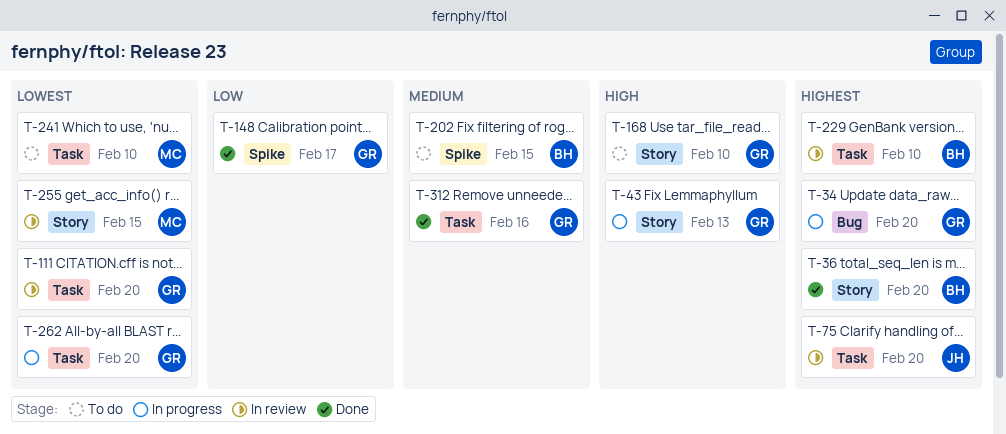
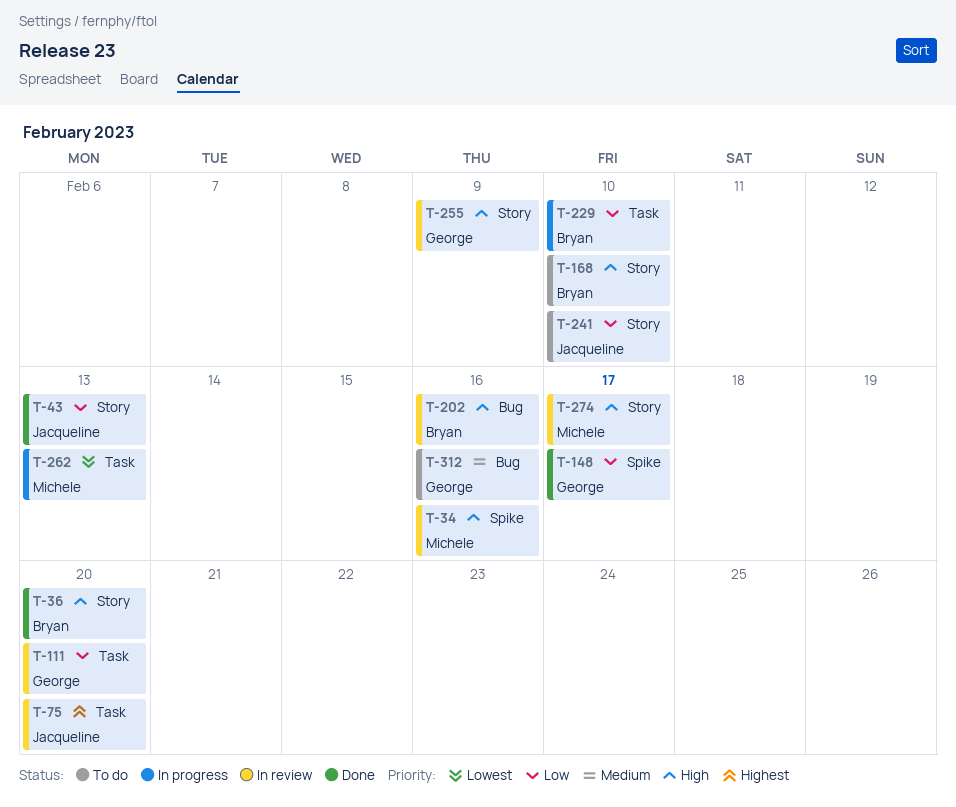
T-34, status: In progress -> In review
T-34, owner: George -> Michele
T-34, priority: Highest -> High
T-34, label: Bug -> Spike
T-34, due: Feb 20 -> Feb 16
T-36, priority: Highest -> High
T-43, status: In progress -> Done
T-43, owner: George -> Jacqueline
T-43, priority: High -> Low
T-111, priority: Lowest -> Low
T-168, owner: George -> Bryan
T-202, status: To do -> In review
T-202, priority: Medium -> High
T-202, label: Spike -> Bug
T-202, due: Feb 15 -> Feb 16
T-229, status: In review -> In progress
T-229, priority: Highest -> Low
T-241, owner: Michele -> Jacqueline
T-241, priority: Lowest -> Low
T-241, label: Task -> Story
T-255, owner: Michele -> George
T-255, priority: Lowest -> High
T-255, due: Feb 15 -> Feb 9
T-262, owner: George -> Michele
T-262, due: Feb 20 -> Feb 13
T-274: none -> present
T-312, status: Done -> To do
T-312, label: Task -> Bug

